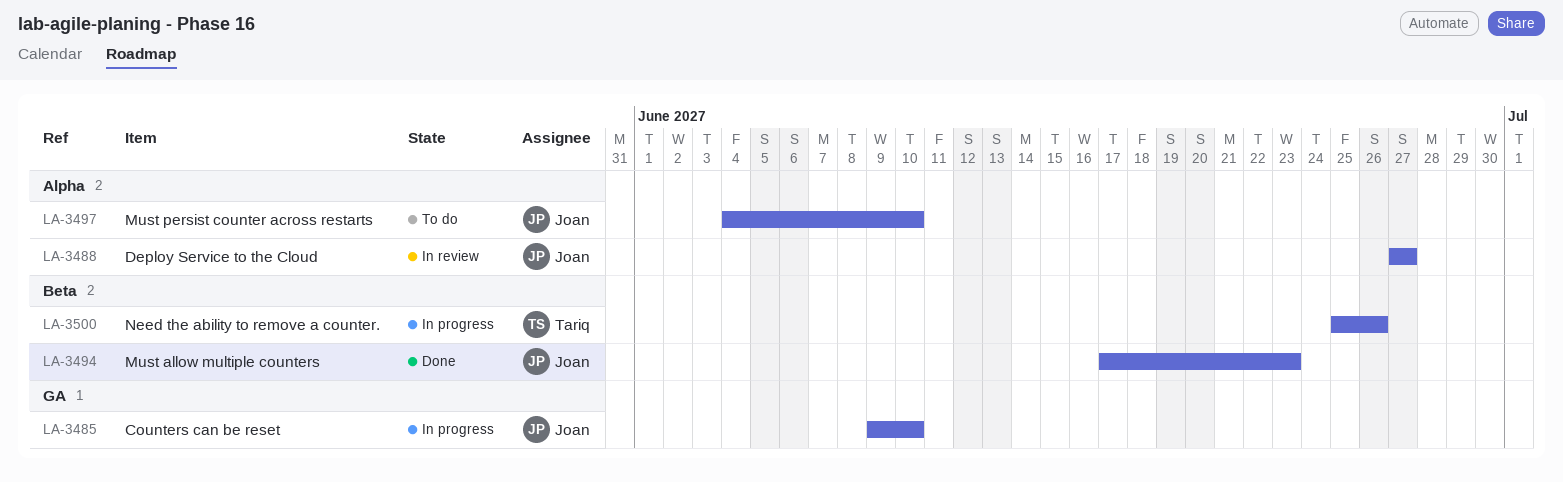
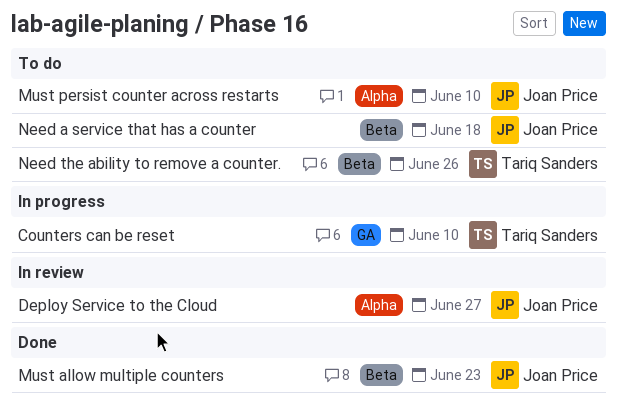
Counters can be reset, owner: Joan Price -> Tariq Sanders
Need a service that has a counter: none -> present
Need the ability to remove a counter., status: In progress -> To do

